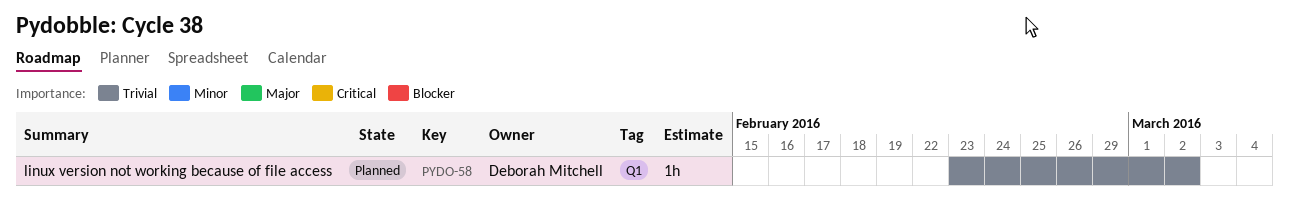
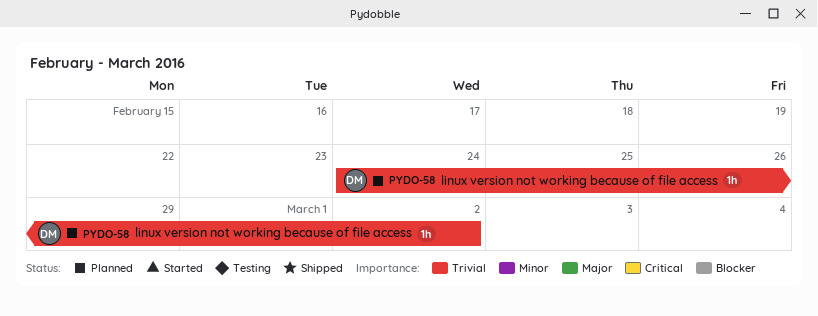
PYDO-58, start: Feb 23 -> Feb 24

